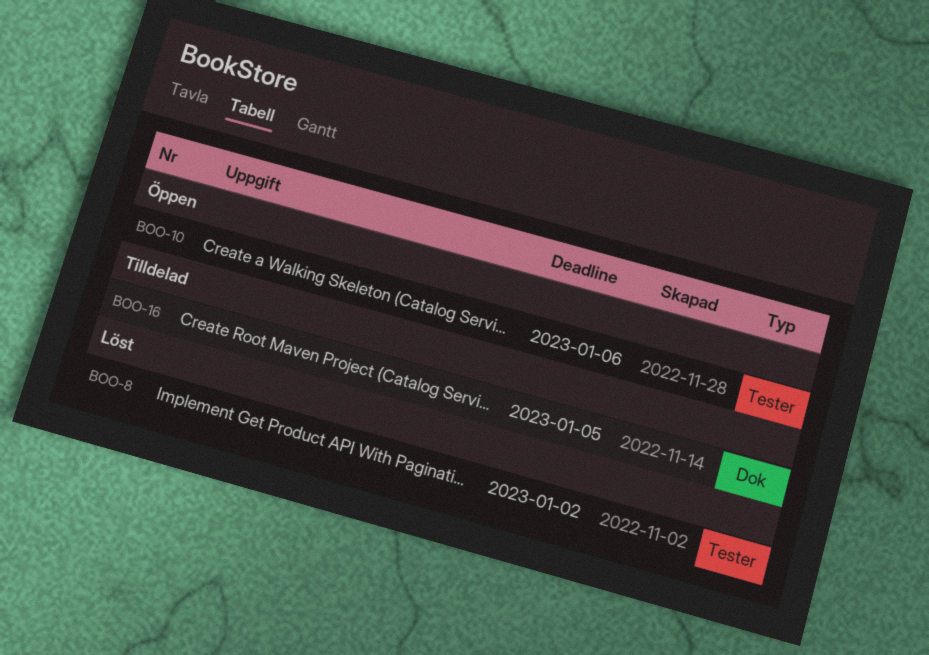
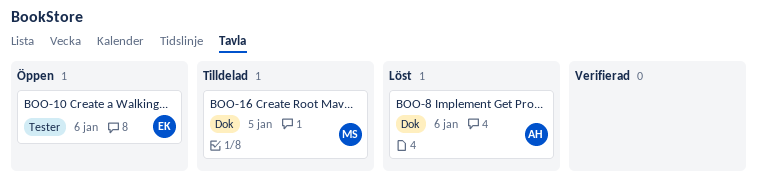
BOO-8, label: Tester -> Dok
BOO-8, due: Jan 2 -> Jan 6

